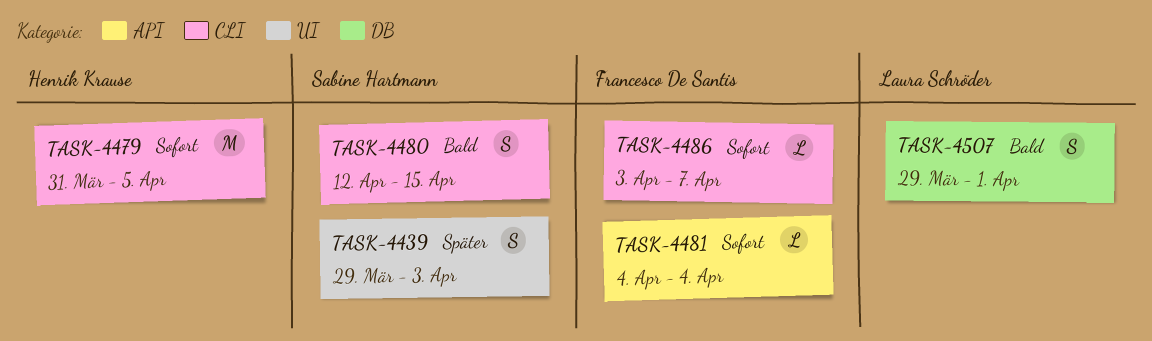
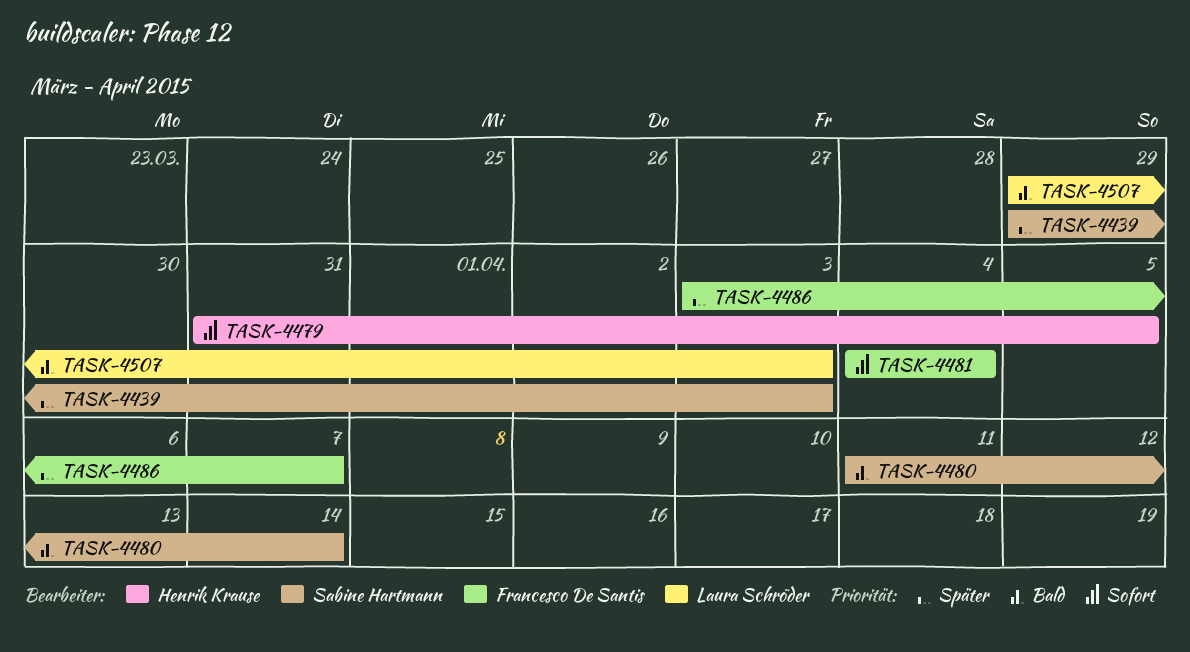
TASK-4480, start: Apr 12 -> Apr 11
TASK-4480, due: Apr 15 -> Apr 14
TASK-4486, priority: Sofort -> Später
TASK-4507, due: Apr 1 -> Apr 3

